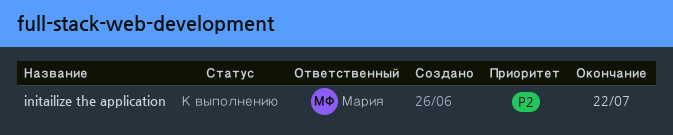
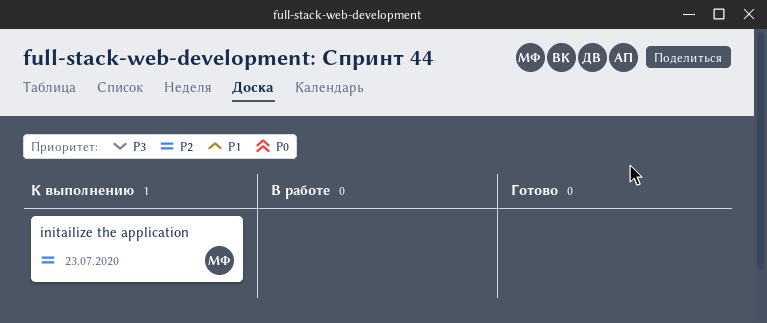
initailize the application, due: Jul 22 -> Jul 23

